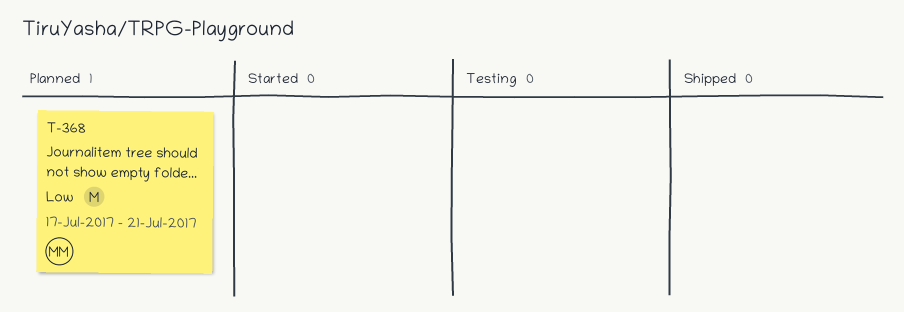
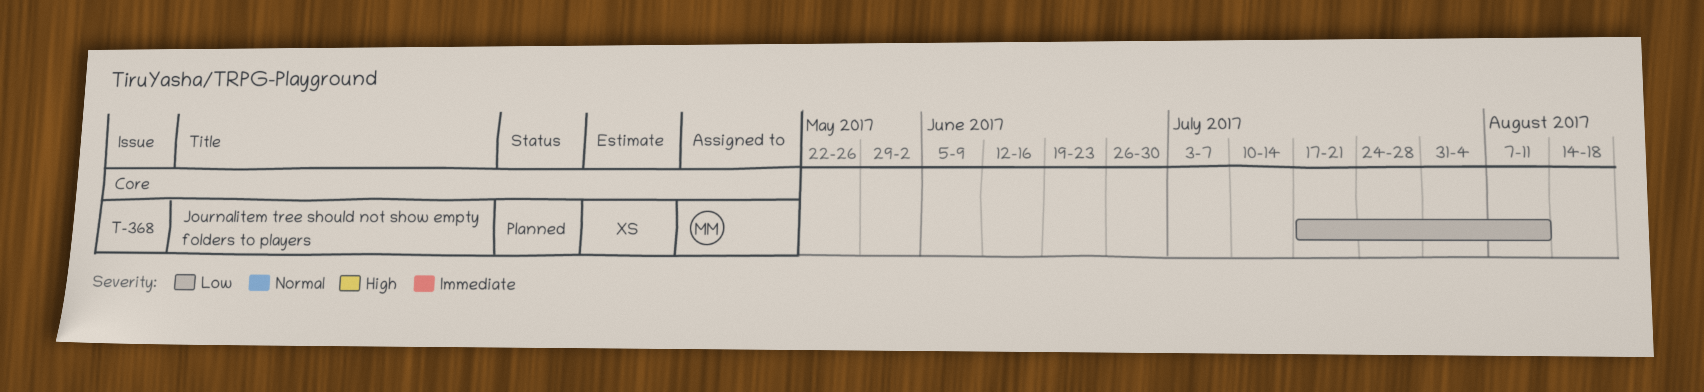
T-368, estimate: M -> XS
T-368, due: Jul 21 -> Aug 11

